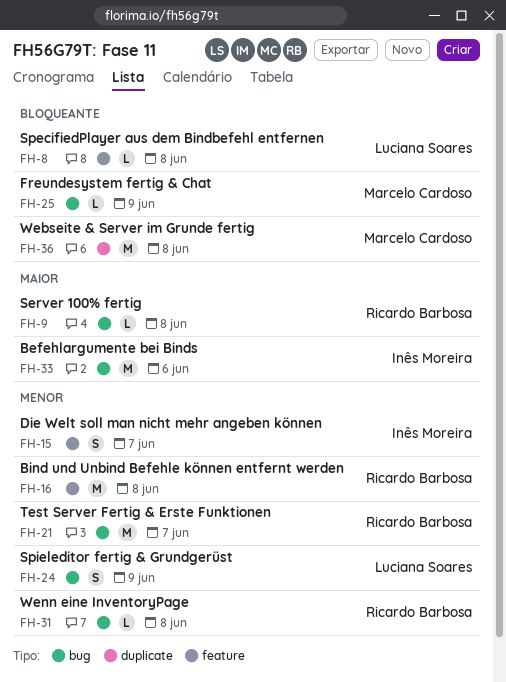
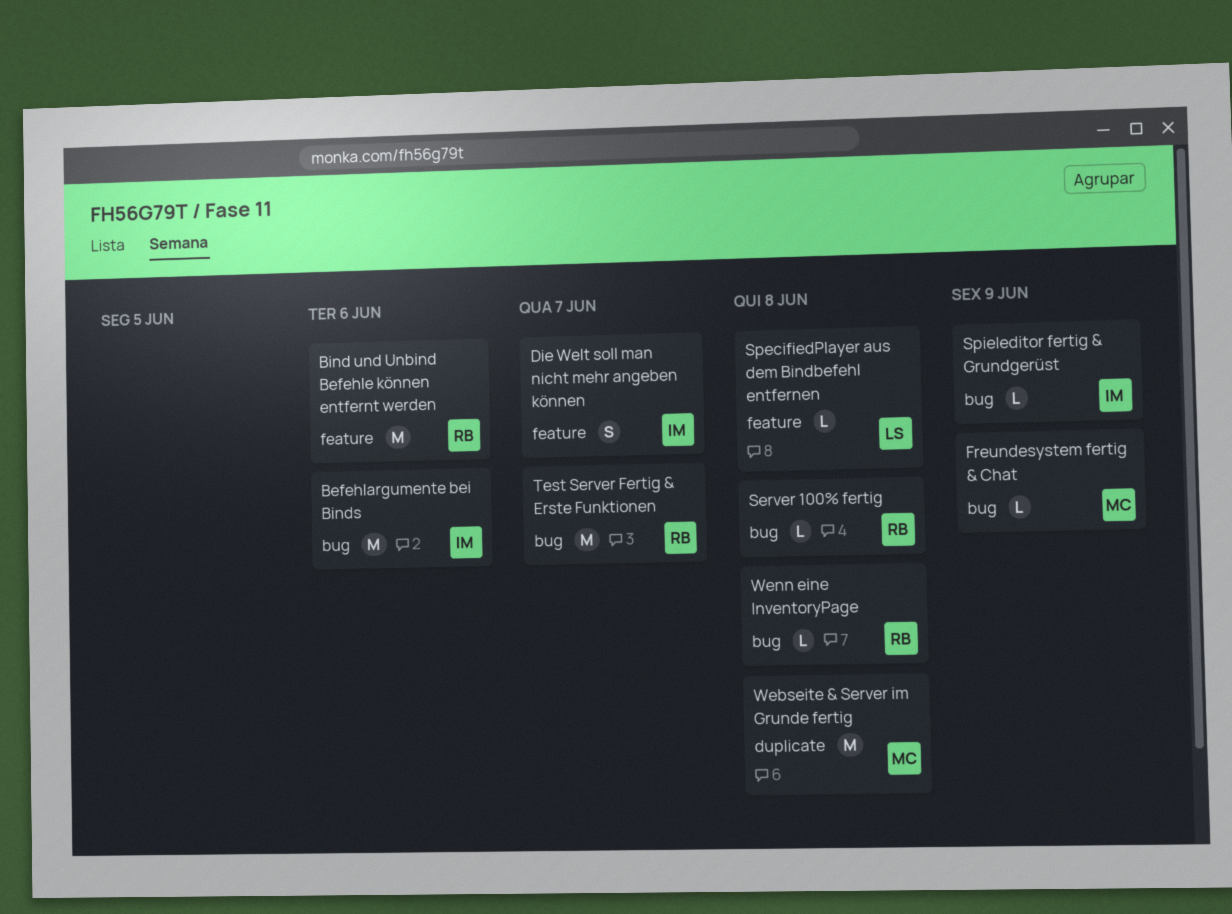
Bind und Unbind Befehle können entfernt werden, due: Jun 8 -> Jun 6
Spieleditor fertig & Grundgerüst, owner: Luciana Soares -> Inês Moreira
Spieleditor fertig & Grundgerüst, estimate: S -> L

